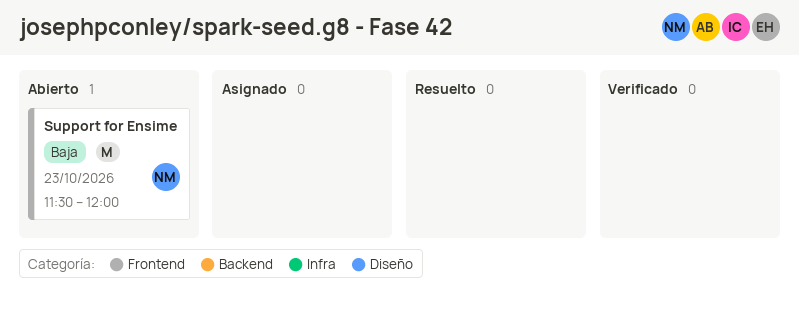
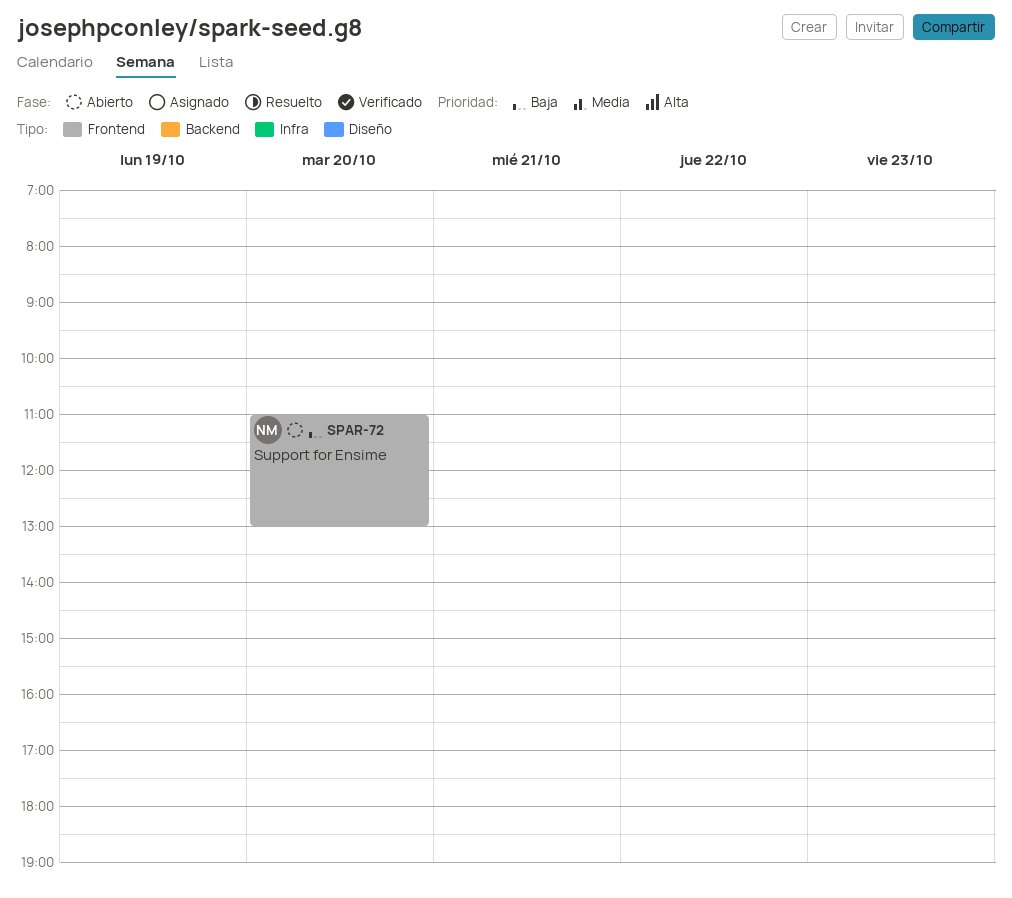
Support for Ensime, day: Oct 23 -> Oct 20
Support for Ensime, begins: 11:30 -> 11:00
Support for Ensime, ends: 12:00 -> 13:00

